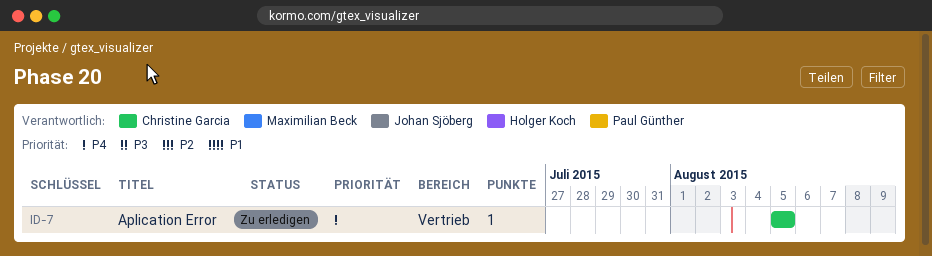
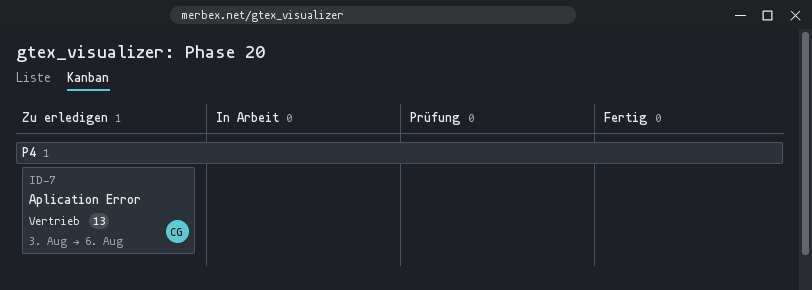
ID-7, estimate: 1 -> 13
ID-7, start: Aug 5 -> Aug 3
ID-7, due: Aug 5 -> Aug 6

